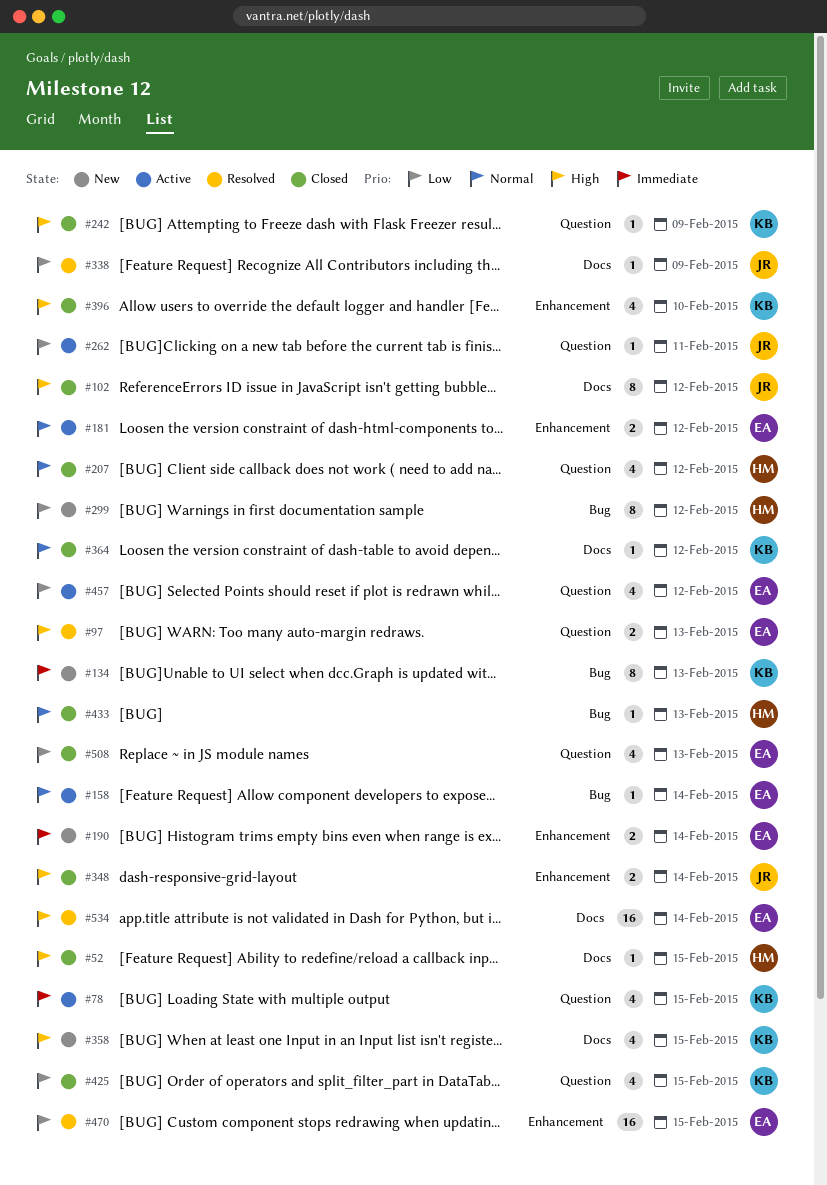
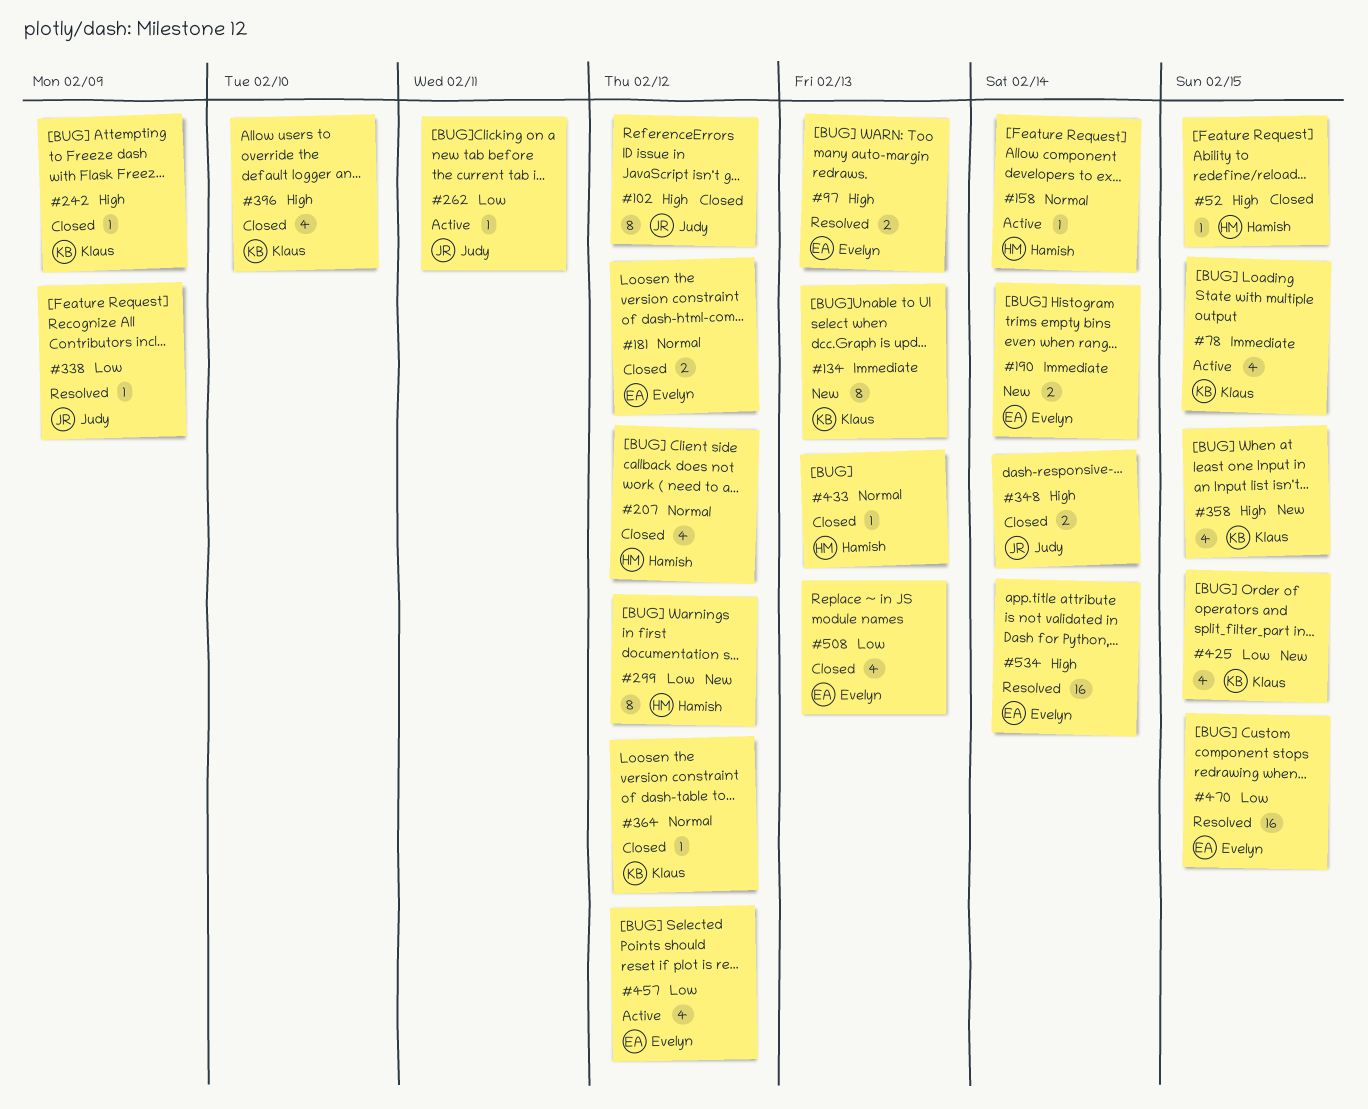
#158, owner: Evelyn -> Hamish
#181, status: Active -> Closed
#425, status: Closed -> New

